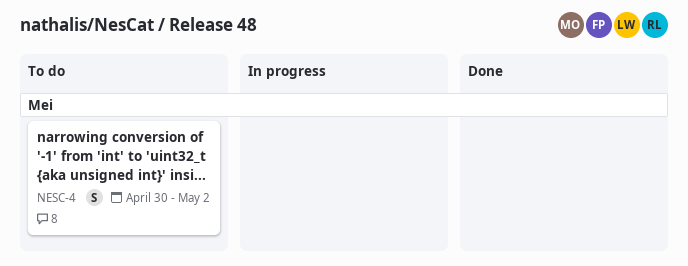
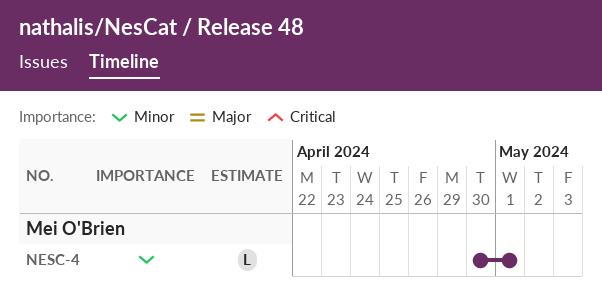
NESC-4, estimate: S -> L
NESC-4, due: May 2 -> May 1

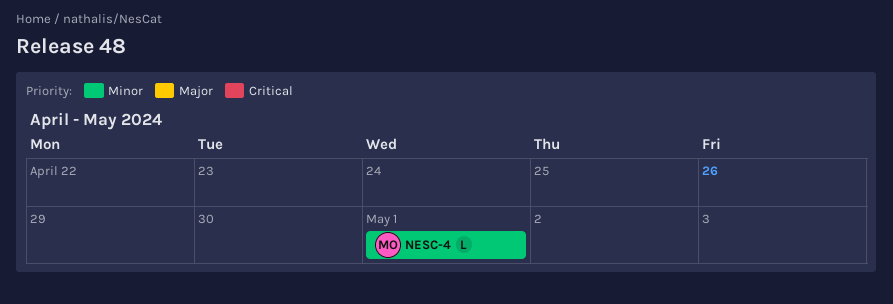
NESC-4, start: Apr 30 -> May 1

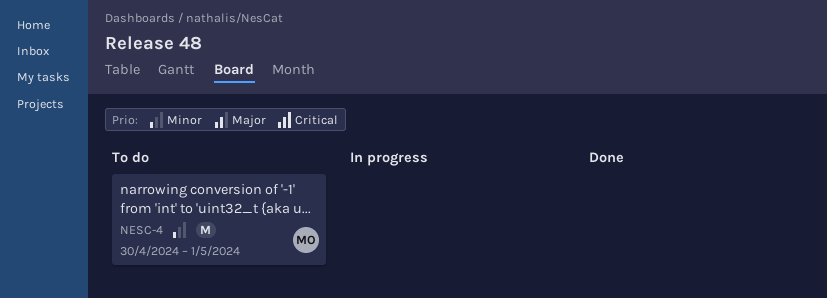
NESC-4, estimate: L -> M
NESC-4, start: May 1 -> Apr 30

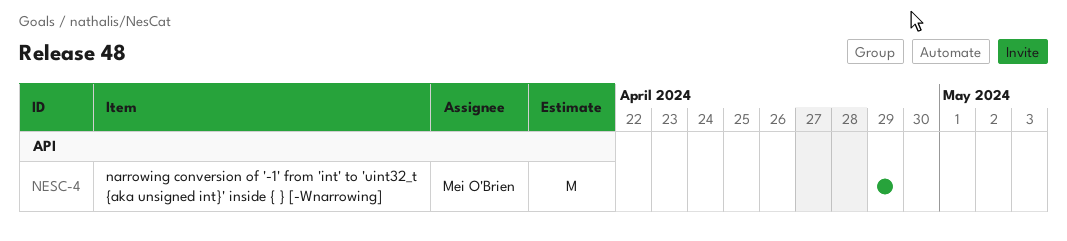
NESC-4, start: Apr 30 -> Apr 29
NESC-4, due: May 1 -> Apr 29

